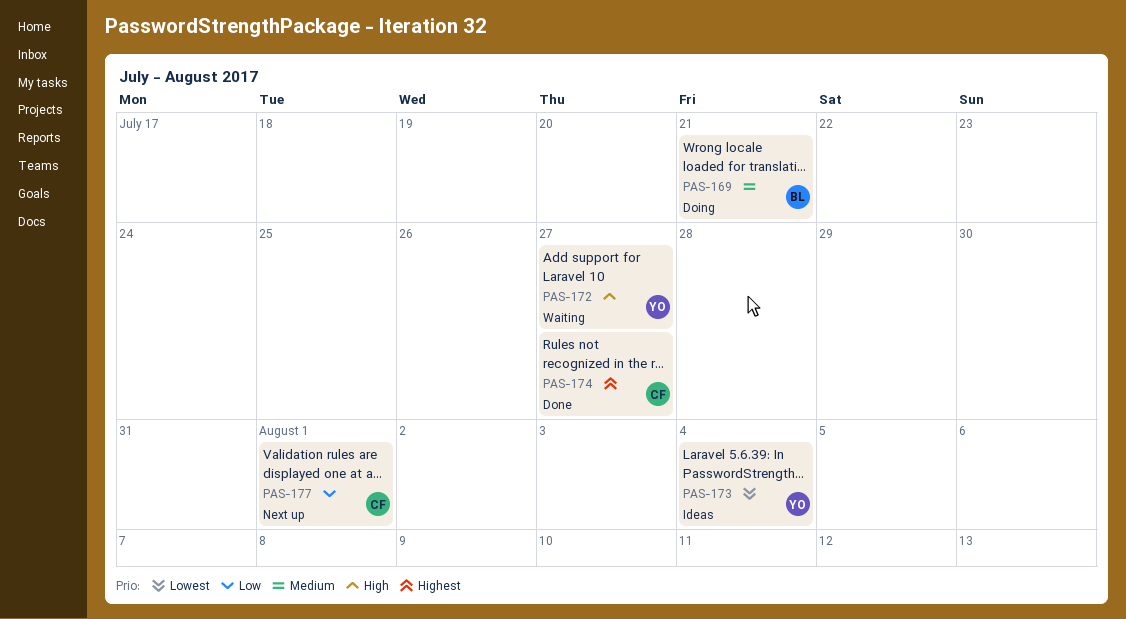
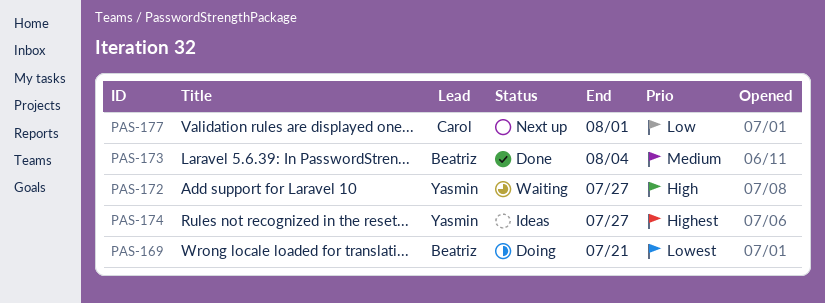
PAS-169, priority: Medium -> Lowest
PAS-173, status: Ideas -> Done
PAS-173, owner: Yasmin -> Beatriz
PAS-173, priority: Lowest -> Medium
PAS-174, status: Done -> Ideas
PAS-174, owner: Carol -> Yasmin

